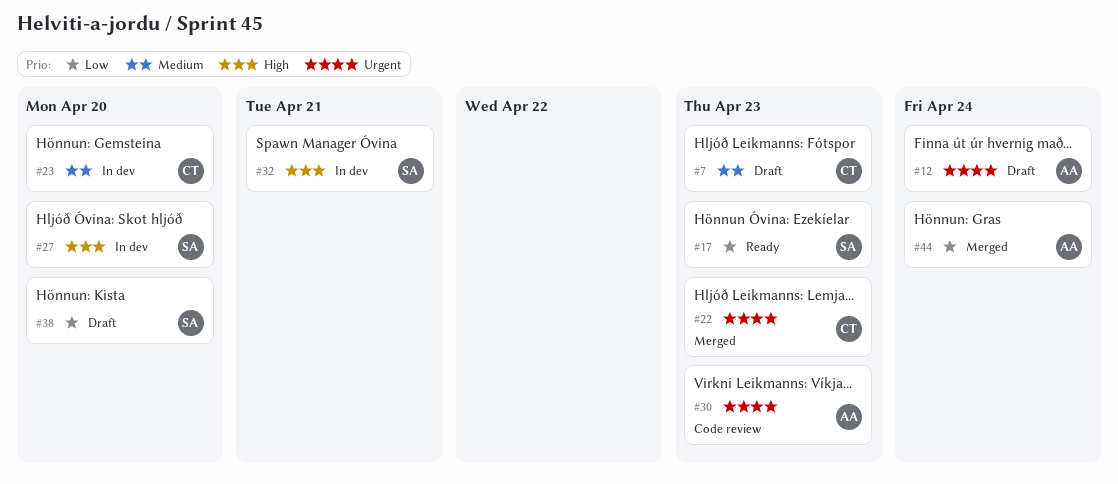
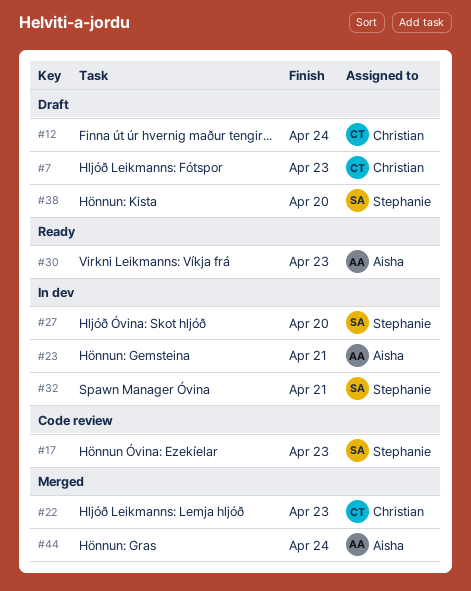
#12, owner: Aisha -> Christian
#17, status: Ready -> Code review
#23, owner: Christian -> Aisha
#23, due: Apr 20 -> Apr 21
#30, status: Code review -> Ready

